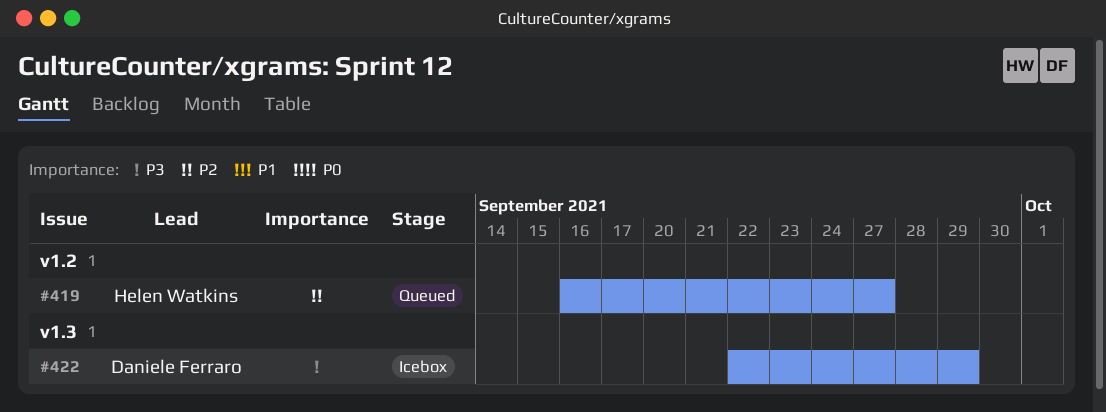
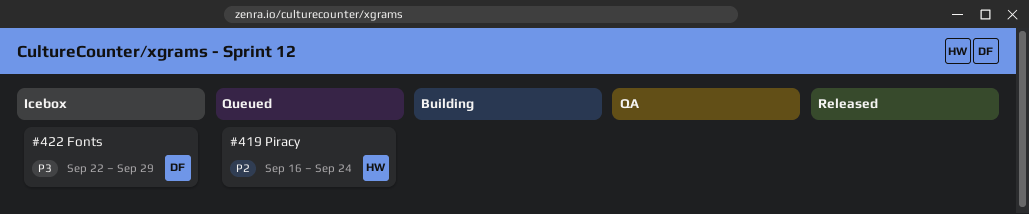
#419, due: Sep 27 -> Sep 24

